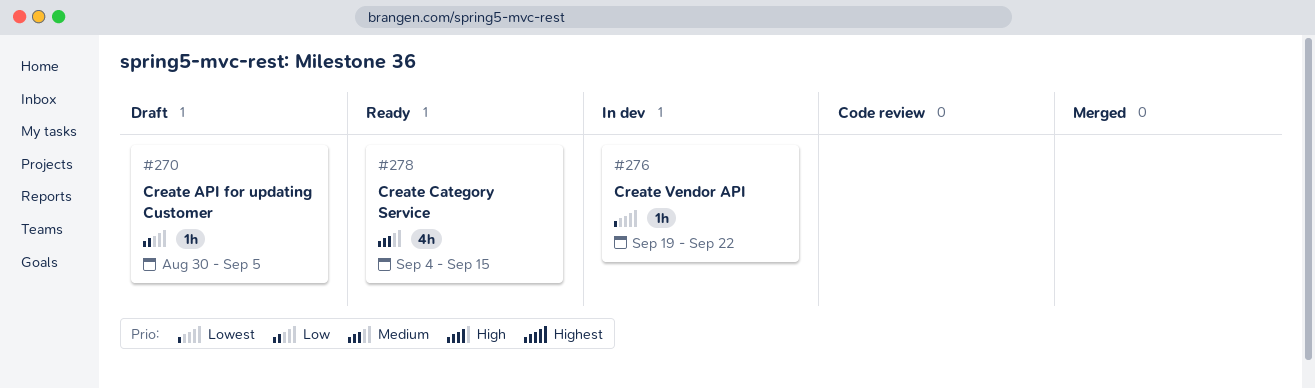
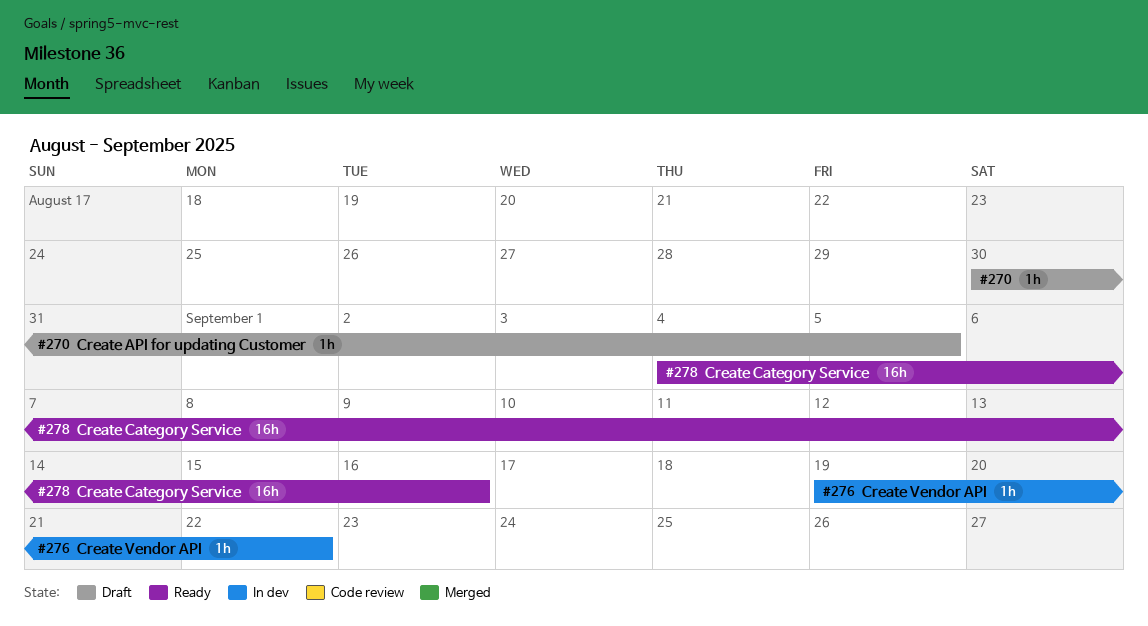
#278, estimate: 4h -> 16h
#278, due: Sep 15 -> Sep 16

